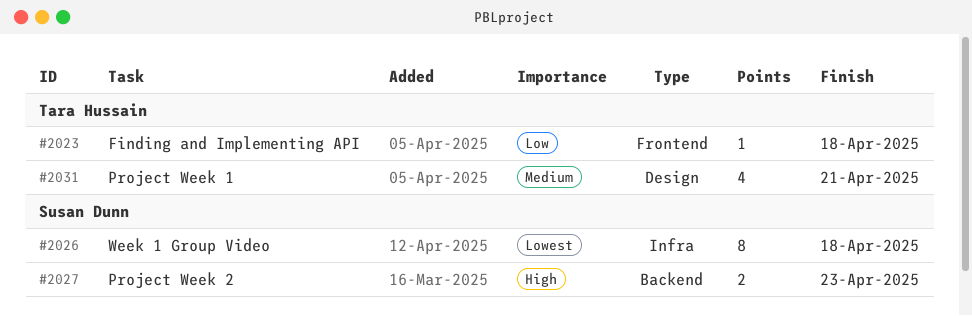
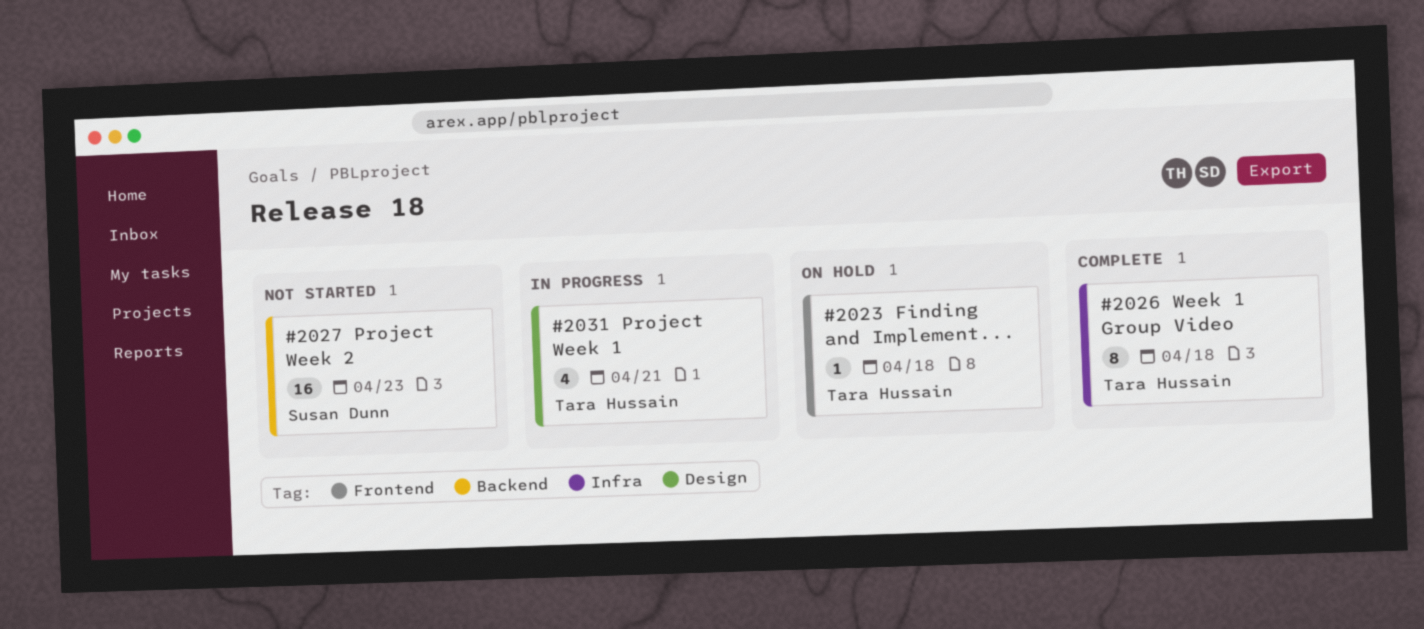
#2026, owner: Susan Dunn -> Tara Hussain
#2027, estimate: 2 -> 16

